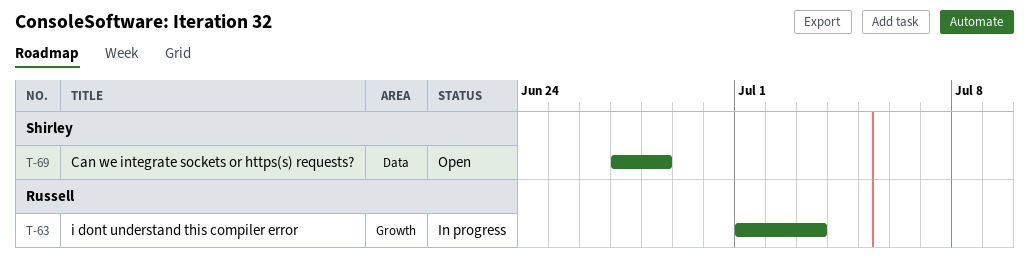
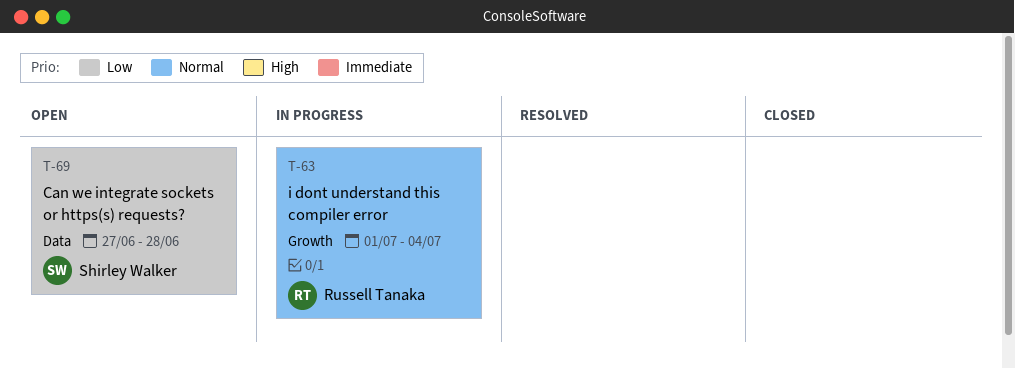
T-63, due: Jul 3 -> Jul 4

